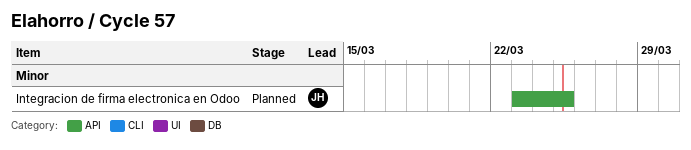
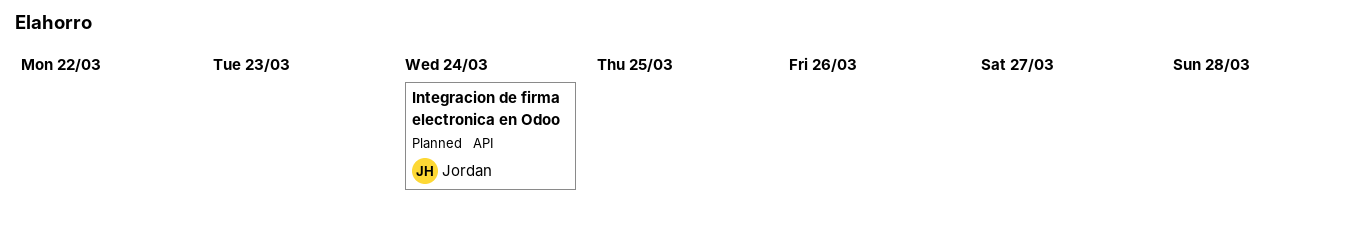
Integracion de firma electronica en Odoo, due: Mar 25 -> Mar 24

